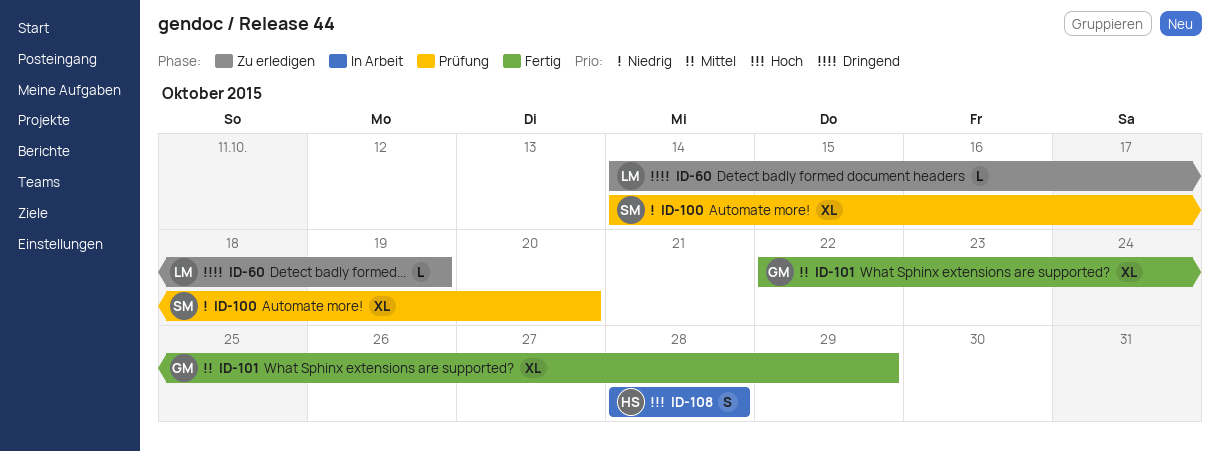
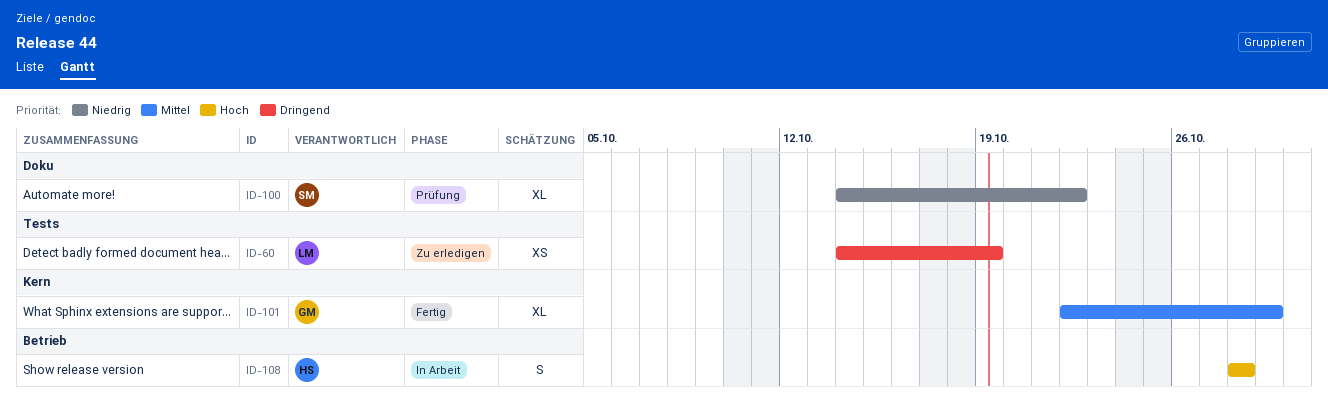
ID-60, estimate: L -> XS
ID-100, due: Oct 20 -> Oct 22

